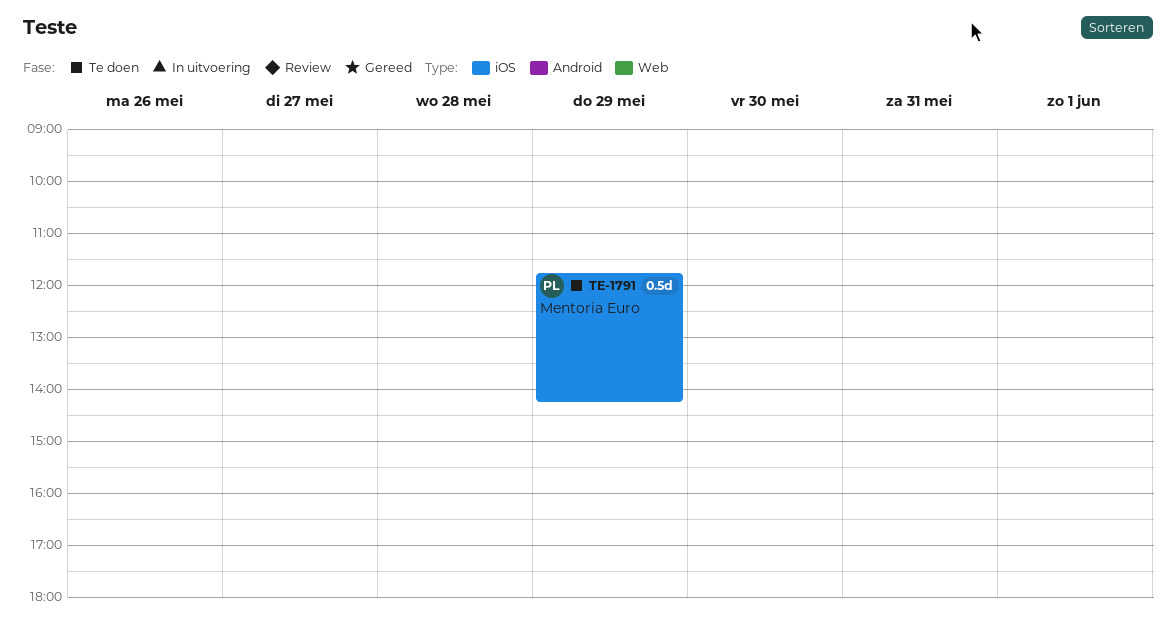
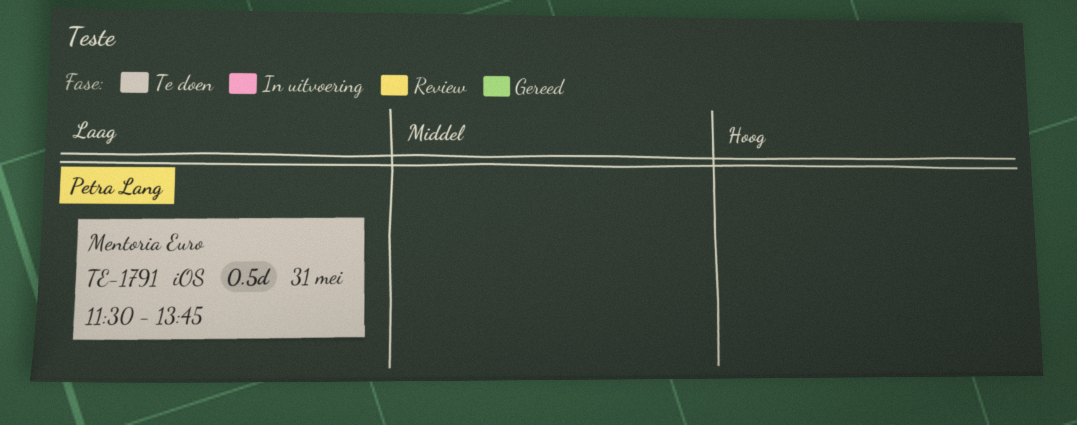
TE-1791, day: May 29 -> May 31
TE-1791, begins: 11:45 -> 11:30
TE-1791, ends: 14:15 -> 13:45

